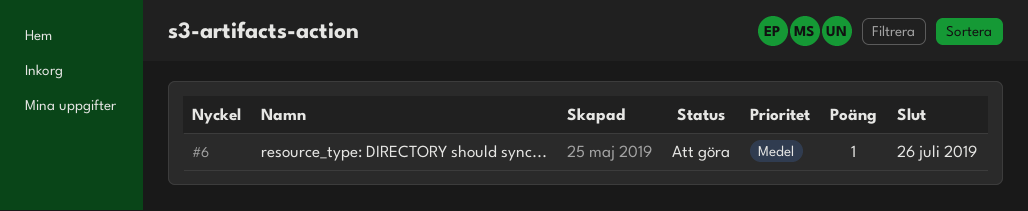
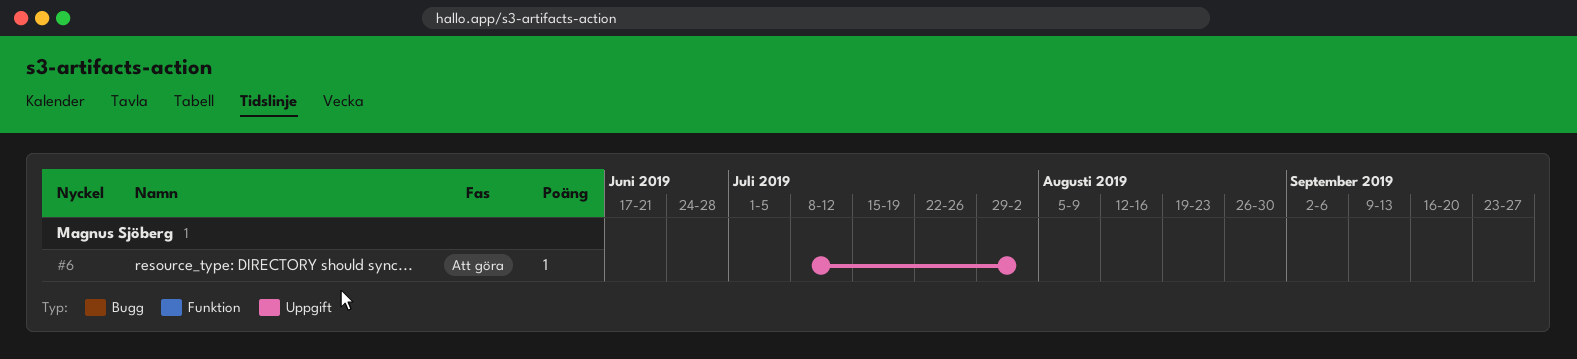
#6, due: Jul 26 -> Aug 2

